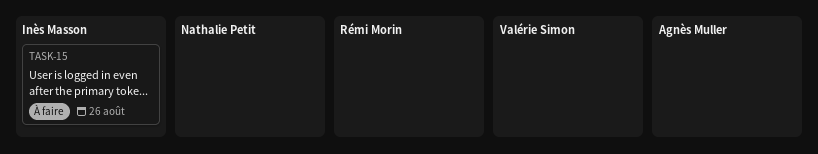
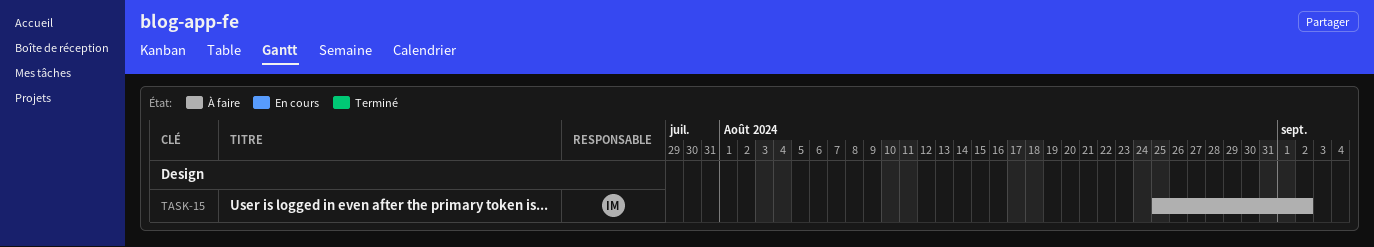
TASK-15, due: Aug 26 -> Sep 2

